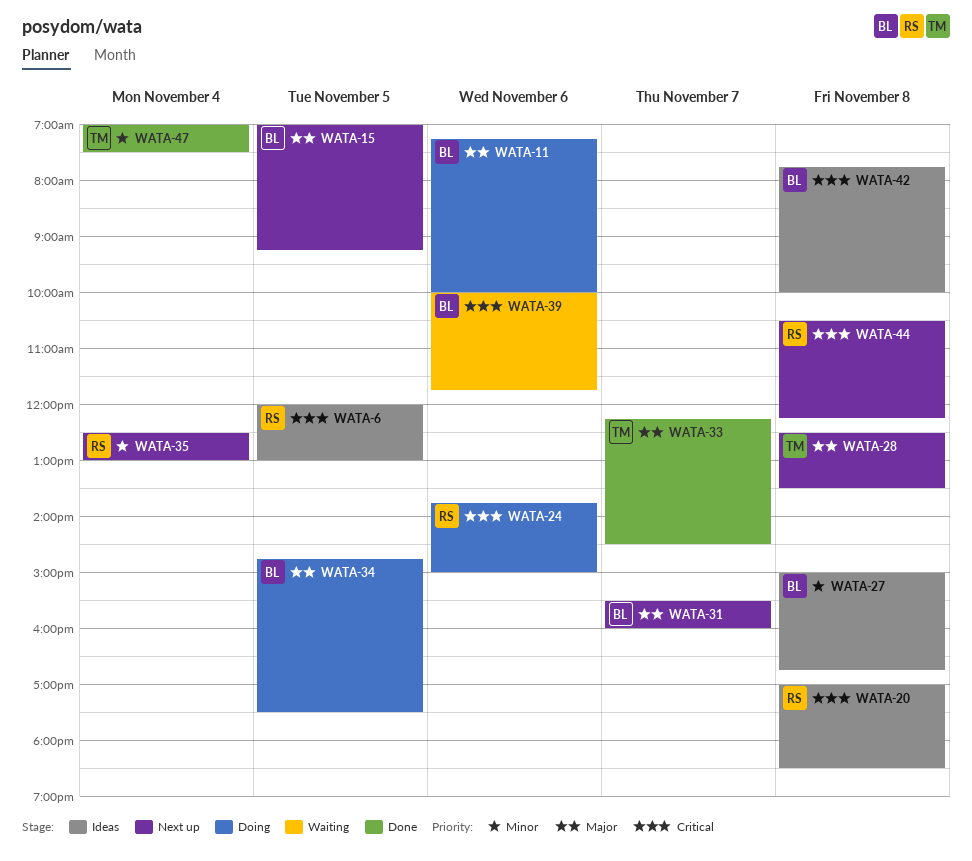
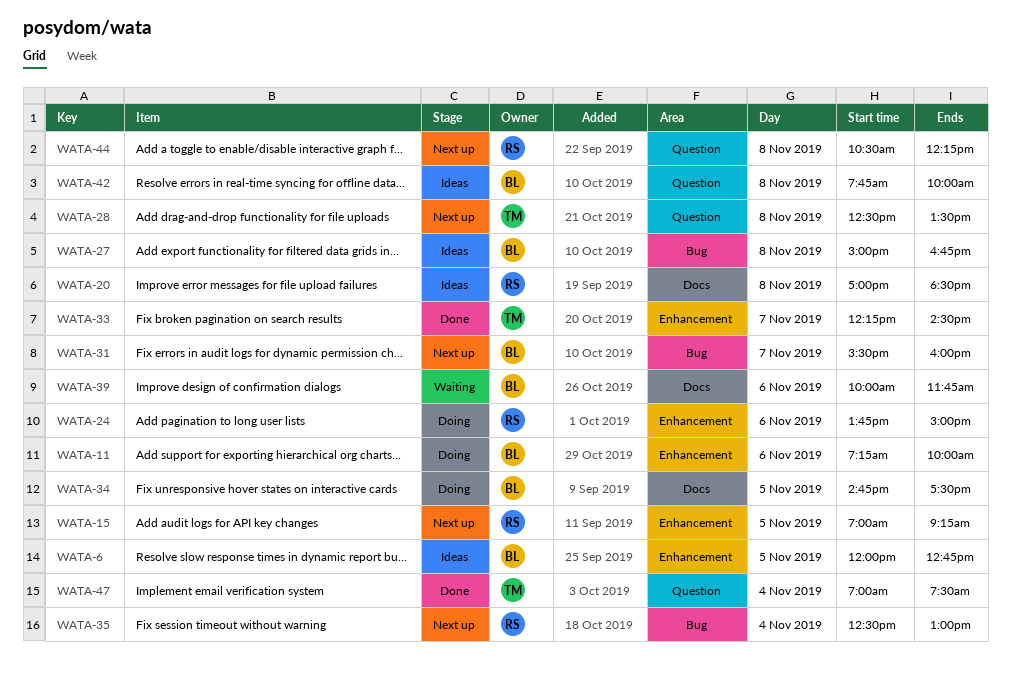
WATA-6, owner: RS -> BL
WATA-6, ends: 13:00 -> 12:45
WATA-15, owner: BL -> RS

